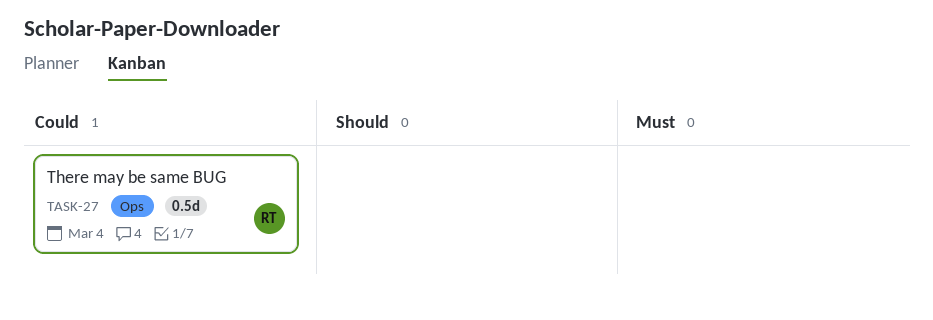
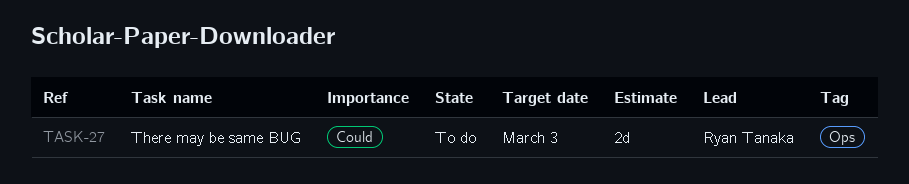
TASK-27, estimate: 0.5d -> 2d
TASK-27, due: Mar 4 -> Mar 3

